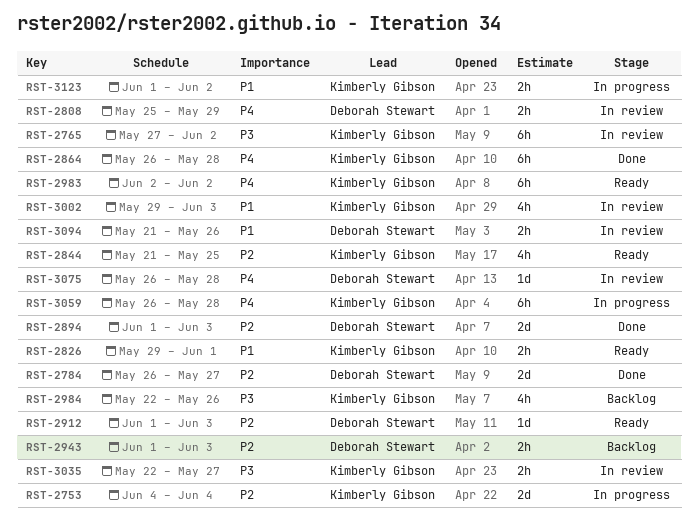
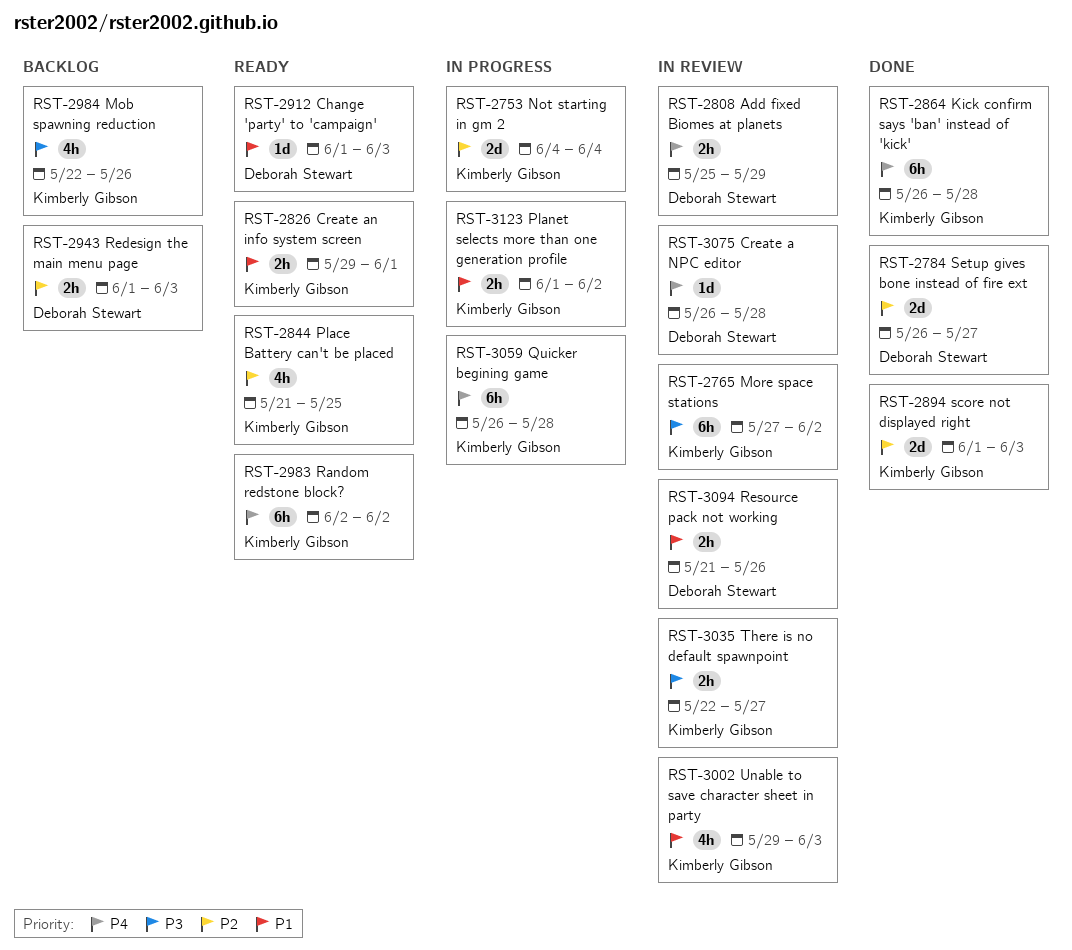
RST-2894, owner: Deborah Stewart -> Kimberly Gibson
RST-2912, priority: P2 -> P1

